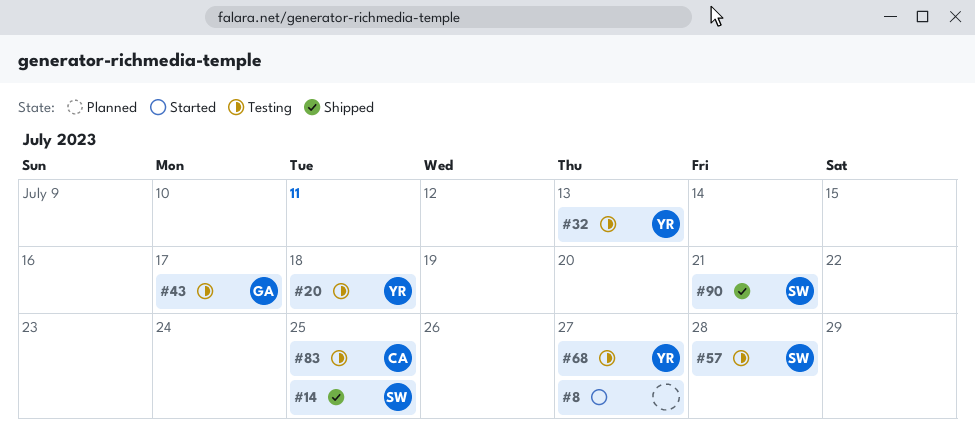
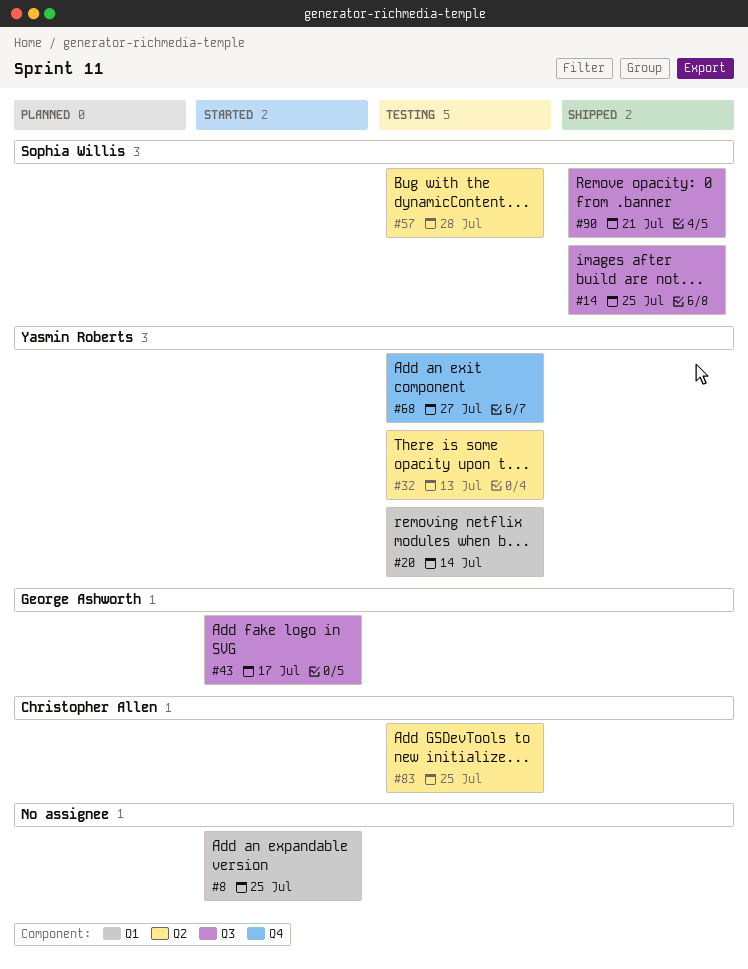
#8, due: Jul 27 -> Jul 25
#20, due: Jul 18 -> Jul 14
#43, status: Testing -> Started

